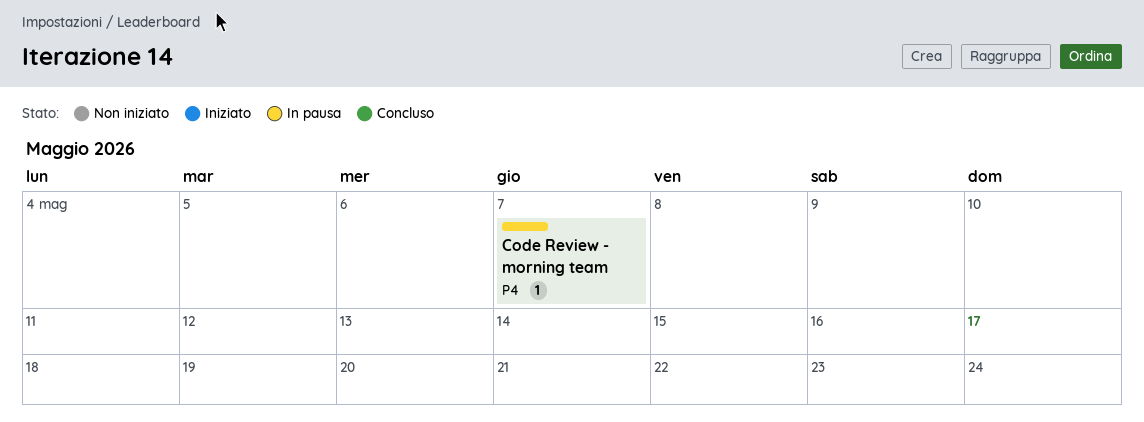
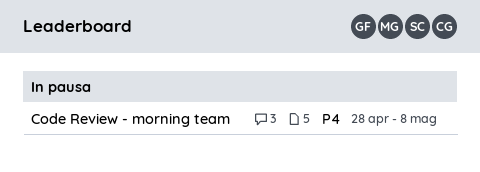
Code Review - morning team, due: May 7 -> May 8

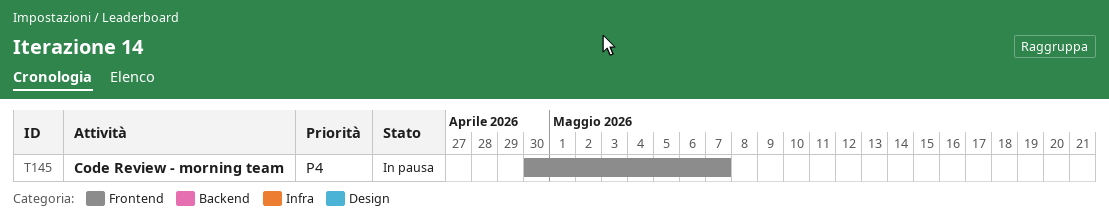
Code Review - morning team, start: Apr 28 -> Apr 30
Code Review - morning team, due: May 8 -> May 7

